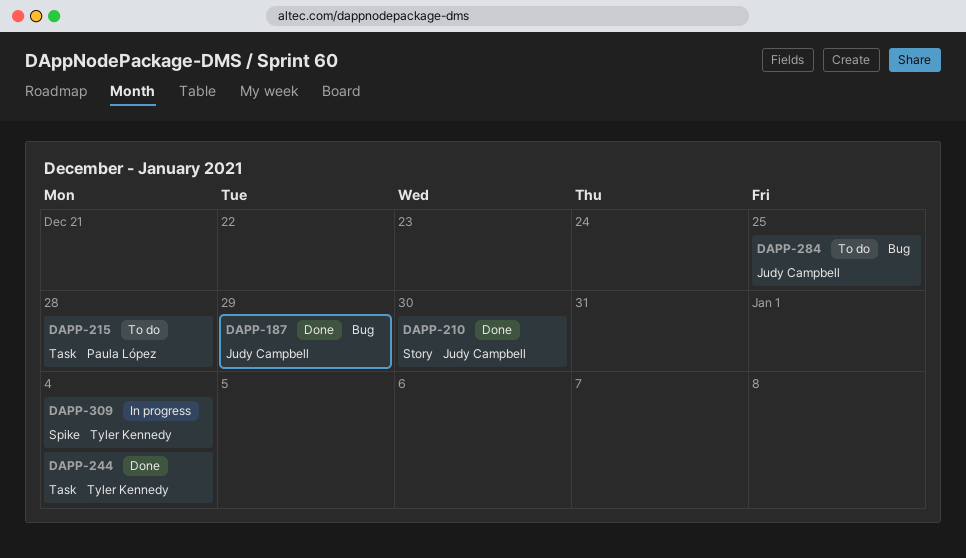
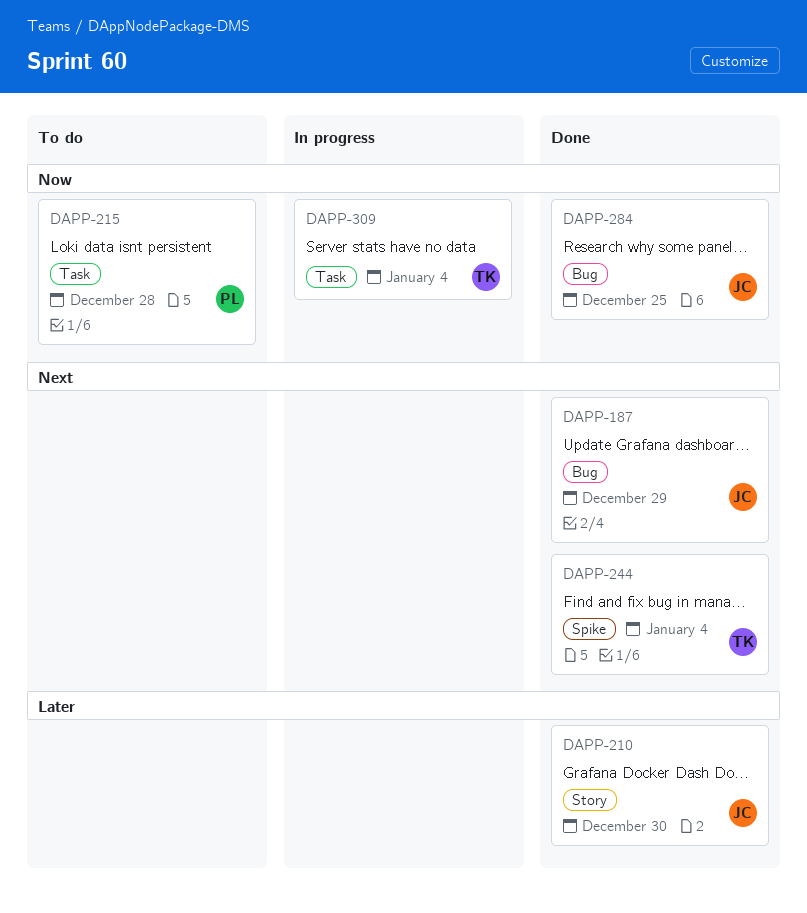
DAPP-244, label: Task -> Spike
DAPP-284, status: To do -> Done
DAPP-309, label: Spike -> Task

